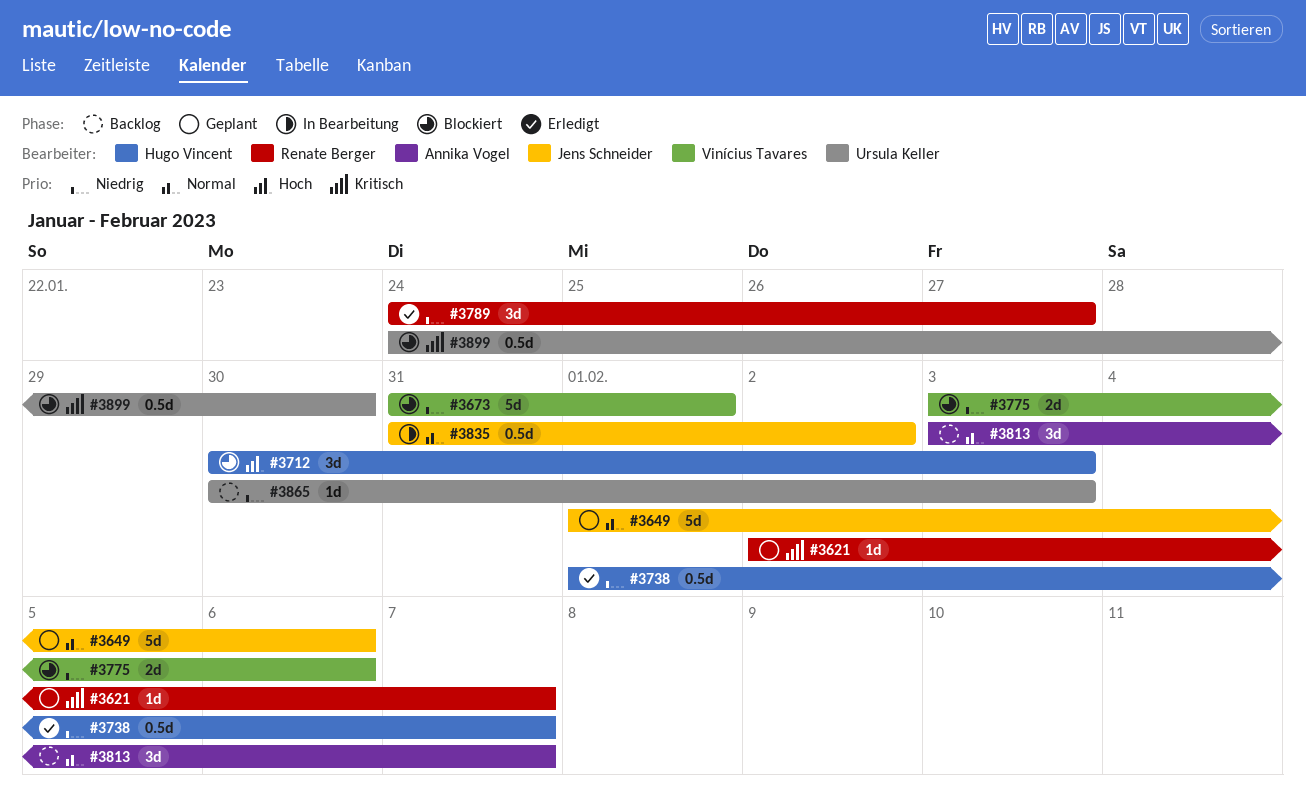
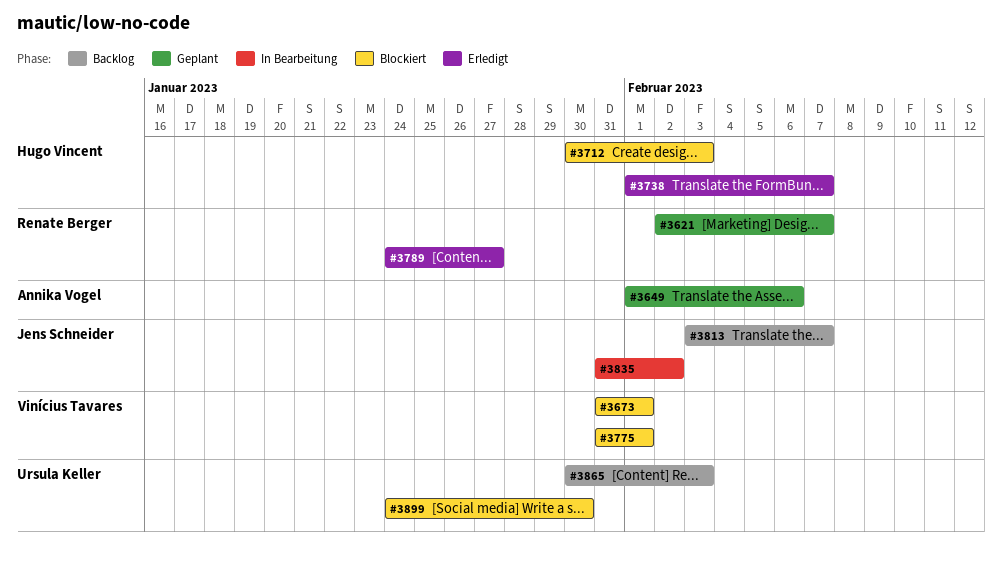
#3649, owner: Jens Schneider -> Annika Vogel
#3775, start: Feb 3 -> Jan 31
#3775, due: Feb 6 -> Feb 1
#3813, owner: Annika Vogel -> Jens Schneider

